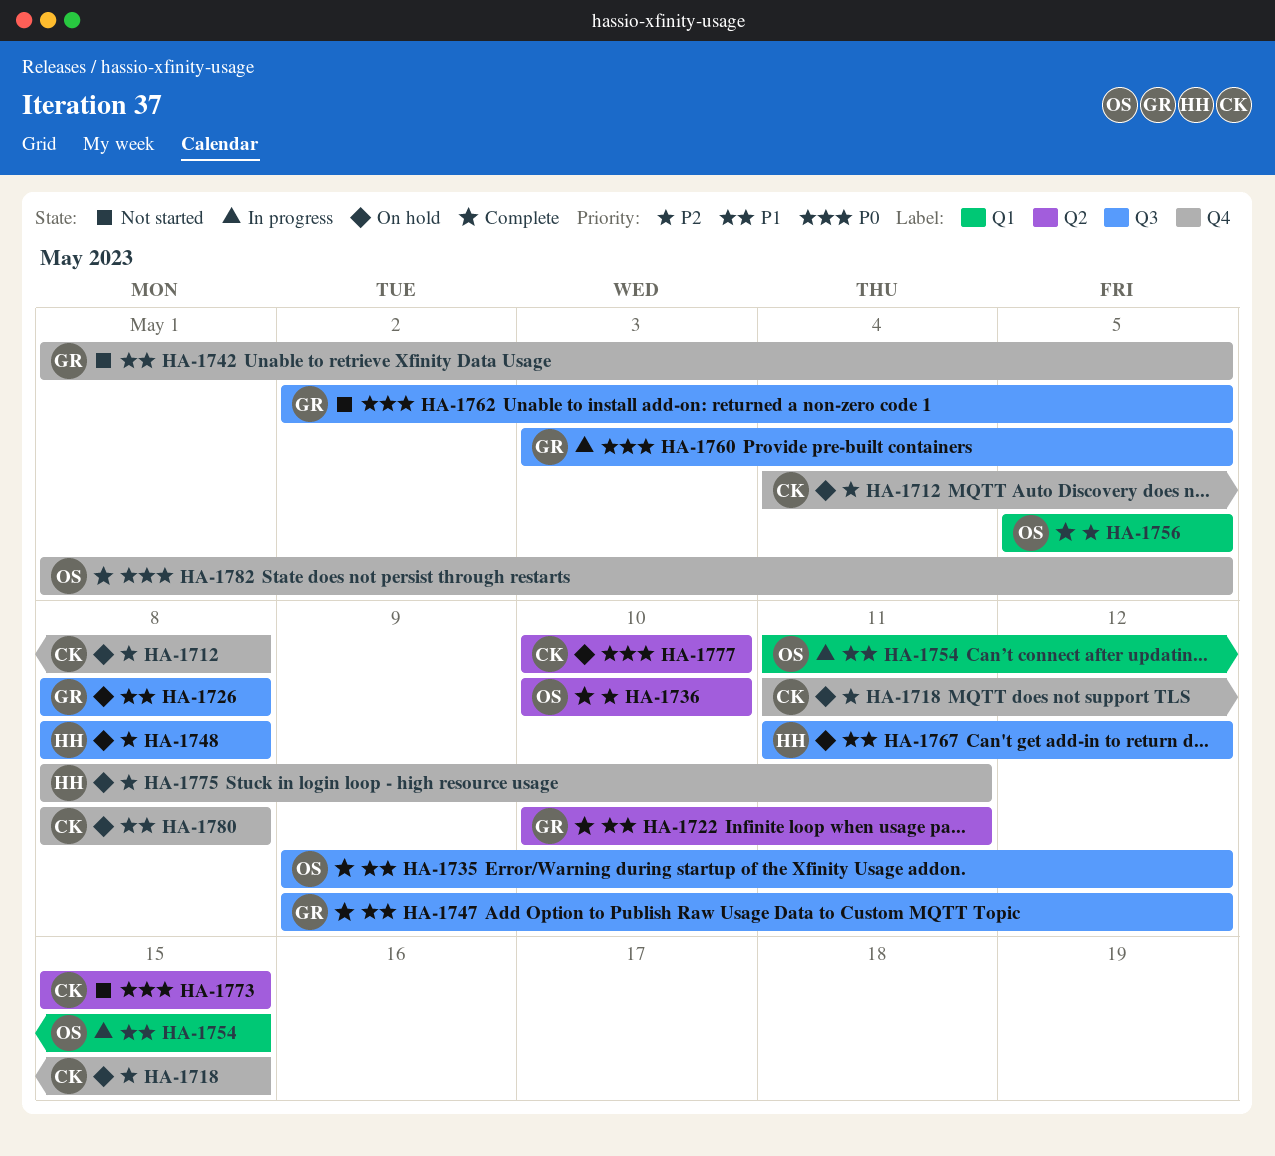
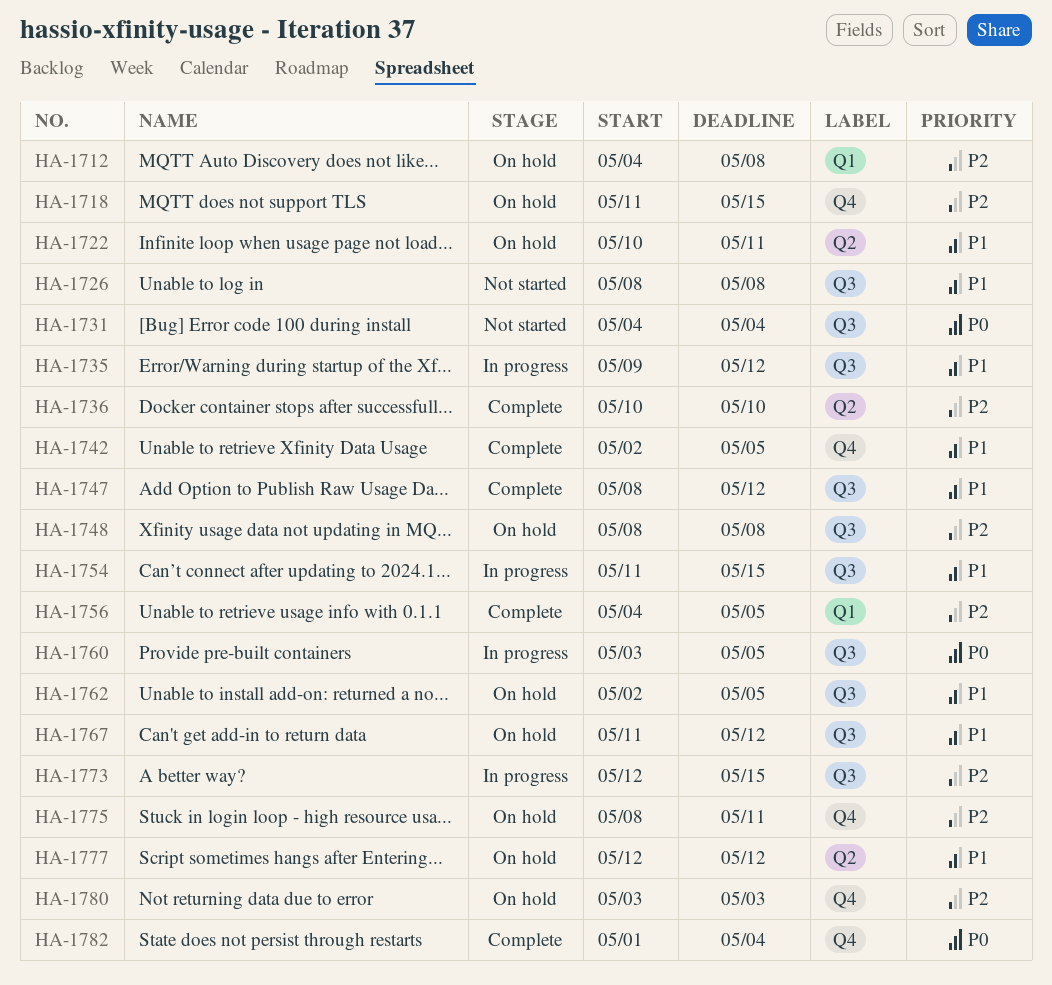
HA-1712, label: Q4 -> Q1
HA-1722, status: Complete -> On hold
HA-1726, status: On hold -> Not started
HA-1731: none -> present
HA-1735, status: Complete -> In progress
HA-1742, status: Not started -> Complete
HA-1742, start: May 1 -> May 2
HA-1747, start: May 9 -> May 8
HA-1754, label: Q1 -> Q3
HA-1756, start: May 5 -> May 4
HA-1762, status: Not started -> On hold
HA-1762, priority: P0 -> P1
HA-1773, status: Not started -> In progress
HA-1773, priority: P0 -> P2
HA-1773, label: Q2 -> Q3
HA-1773, start: May 15 -> May 12
HA-1777, priority: P0 -> P1
HA-1777, start: May 10 -> May 12
HA-1777, due: May 10 -> May 12
HA-1780, priority: P1 -> P2
HA-1780, start: May 8 -> May 3
HA-1780, due: May 8 -> May 3
HA-1782, due: May 5 -> May 4

